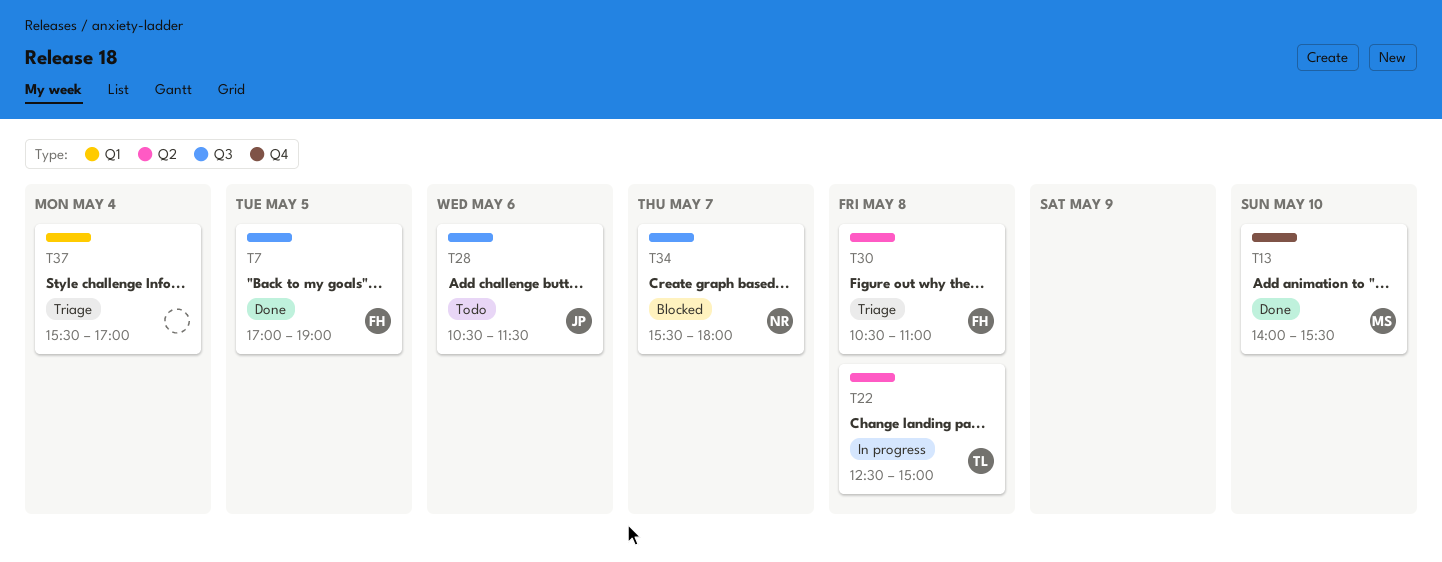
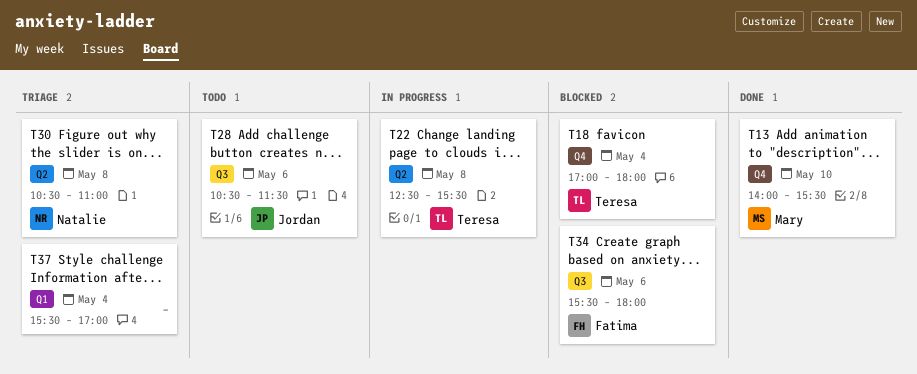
T7: present -> none
T18: none -> present
T22, ends: 15:00 -> 15:30
T30, owner: Fatima -> Natalie
T34, owner: Natalie -> Fatima
T34, day: May 7 -> May 6

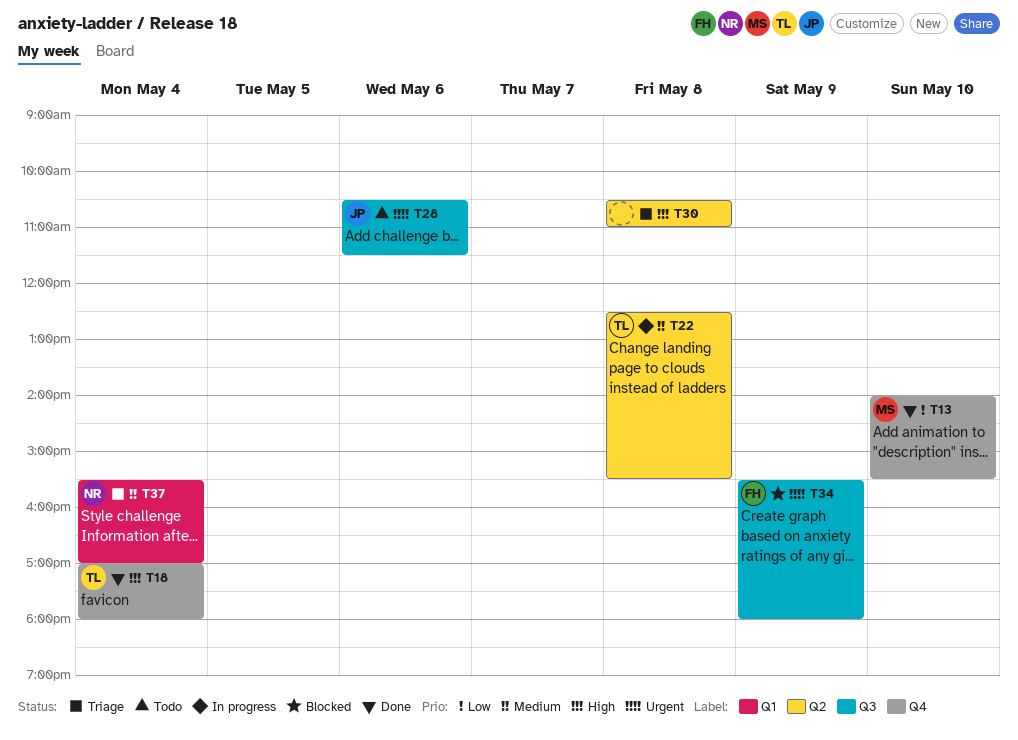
T18, status: Blocked -> Done
T30, owner: Natalie -> none
T34, day: May 6 -> May 9
T37, owner: none -> Natalie

